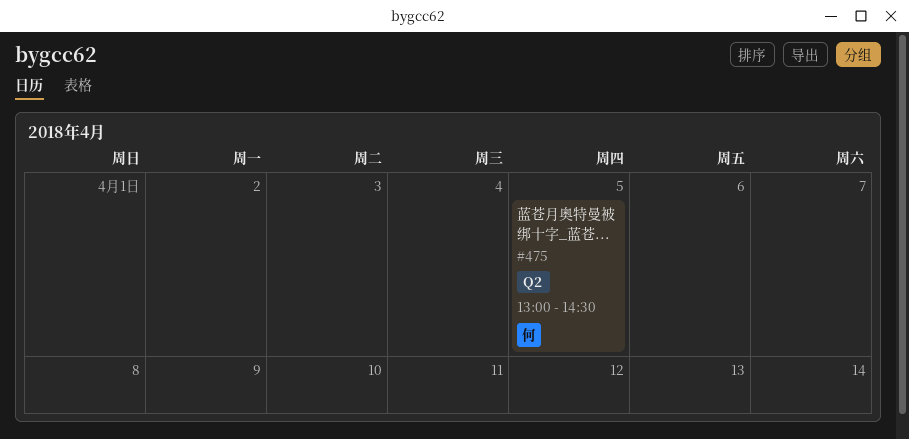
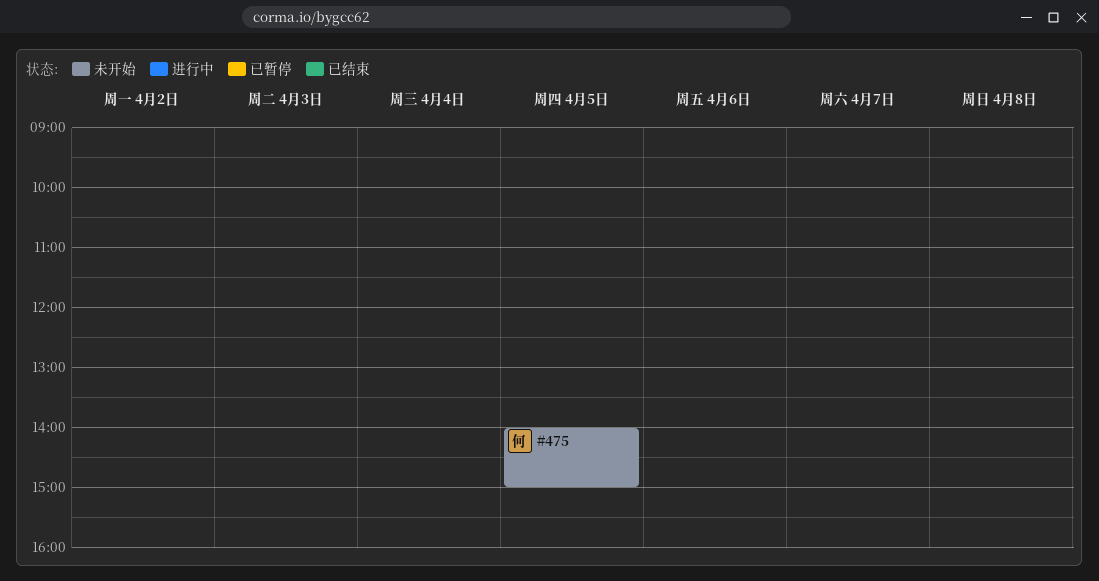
#475, begins: 13:00 -> 14:00
#475, ends: 14:30 -> 15:00

